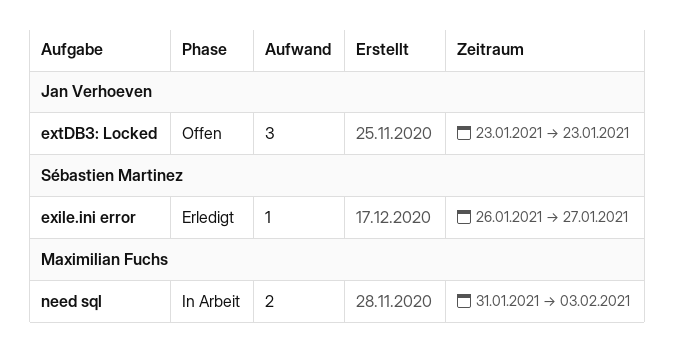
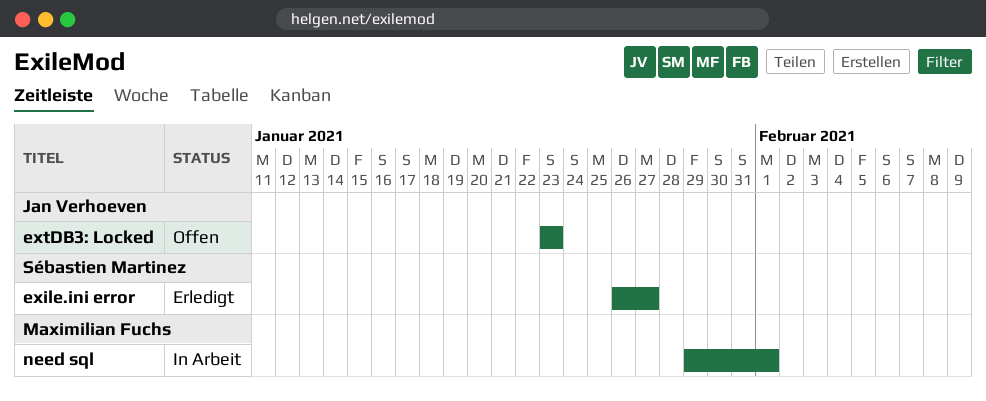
need sql, start: Jan 31 -> Jan 29
need sql, due: Feb 3 -> Feb 1

